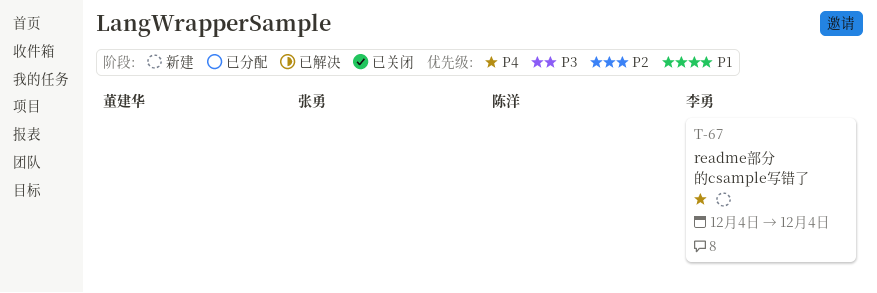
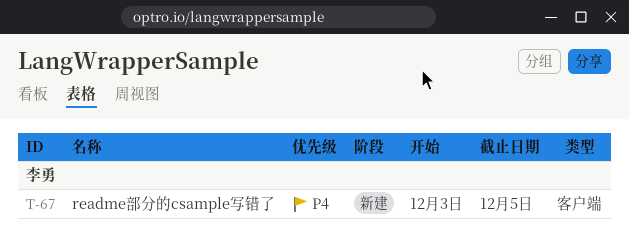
T-67, start: Dec 4 -> Dec 3
T-67, due: Dec 4 -> Dec 5

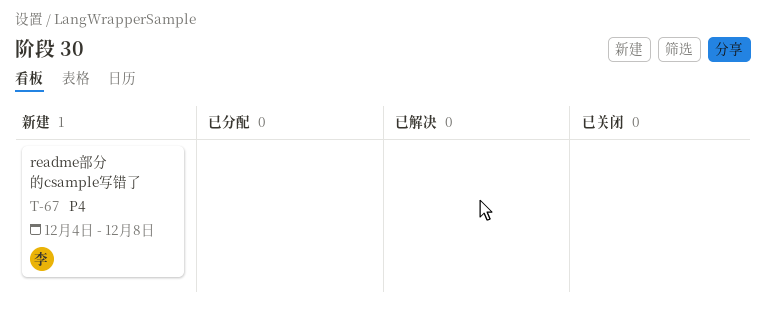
T-67, start: Dec 3 -> Dec 4
T-67, due: Dec 5 -> Dec 8

